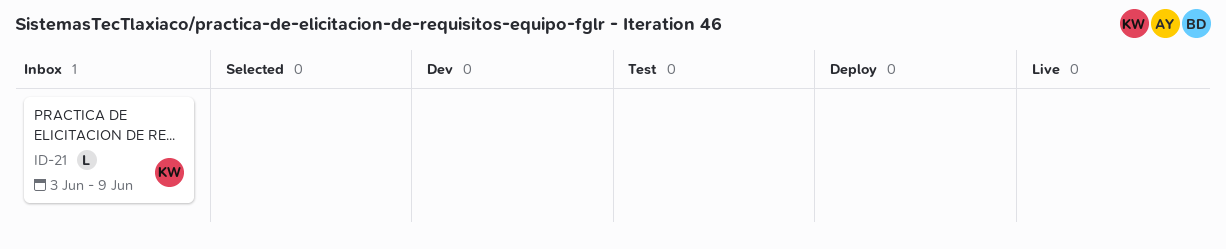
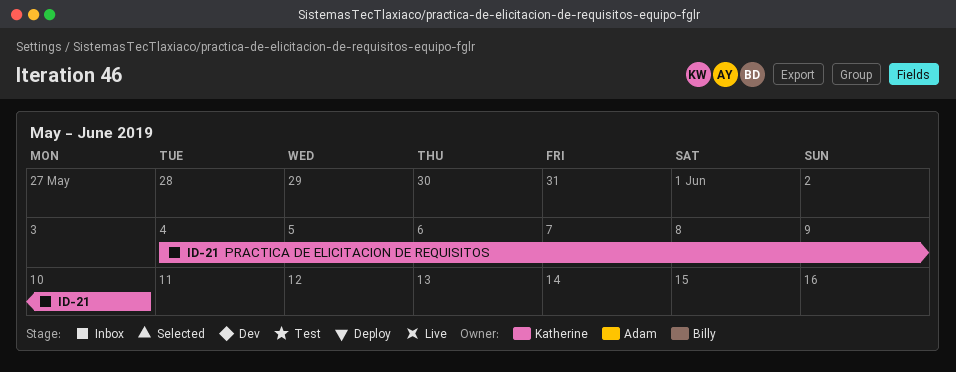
ID-21, start: Jun 3 -> Jun 4
ID-21, due: Jun 9 -> Jun 10

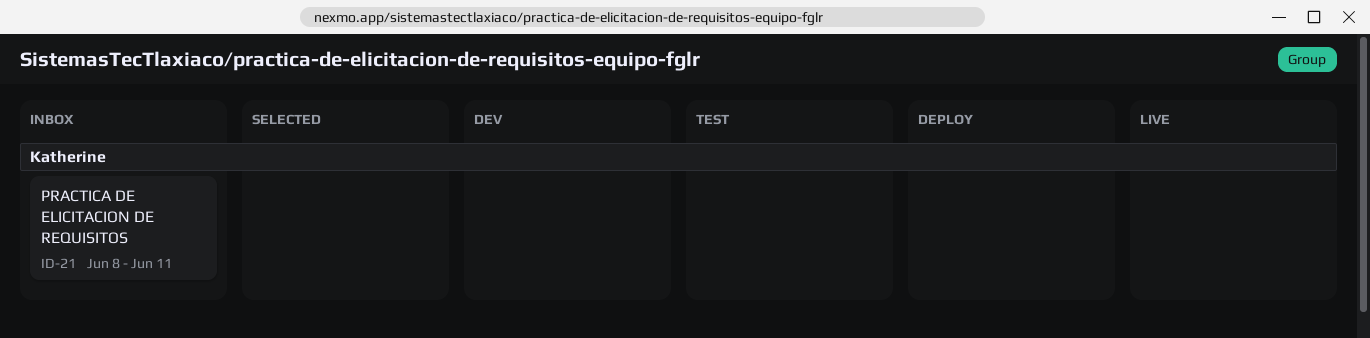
ID-21, start: Jun 4 -> Jun 8
ID-21, due: Jun 10 -> Jun 11

